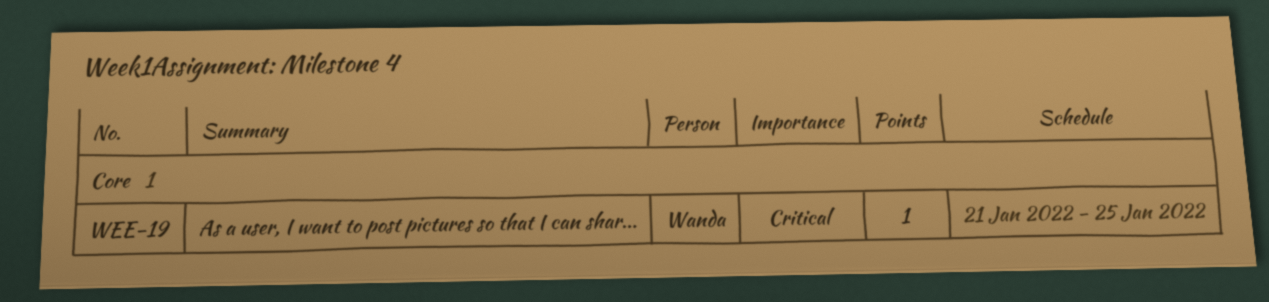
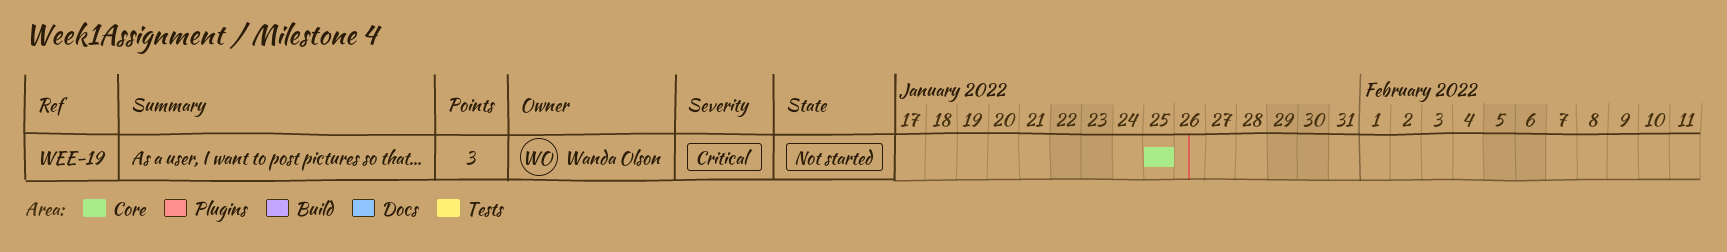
WEE-19, estimate: 1 -> 3
WEE-19, start: Jan 21 -> Jan 25

